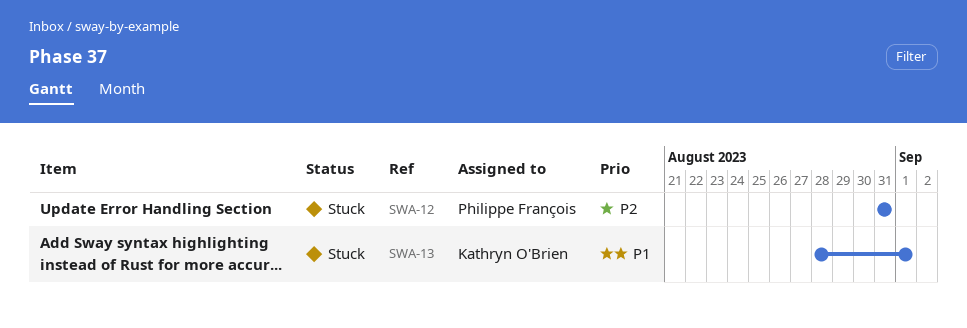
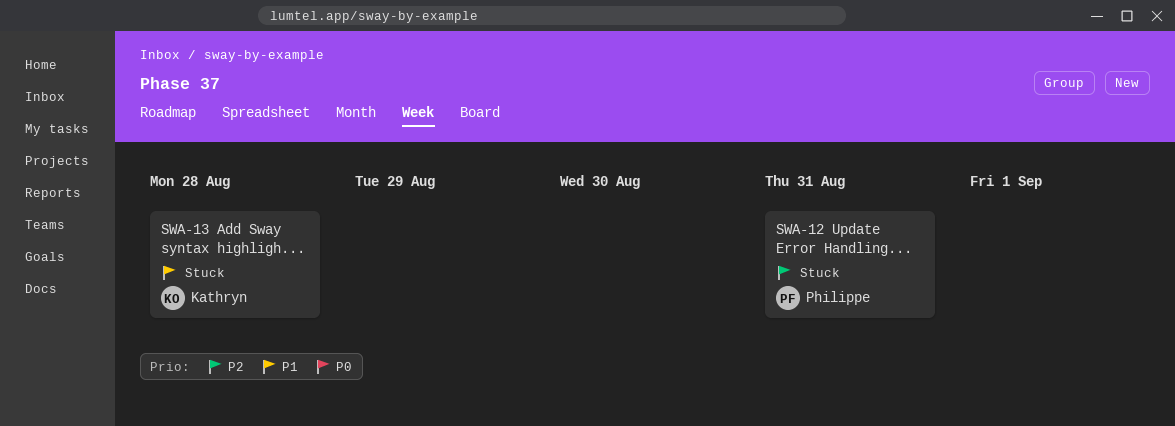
SWA-13, due: Sep 1 -> Aug 28

